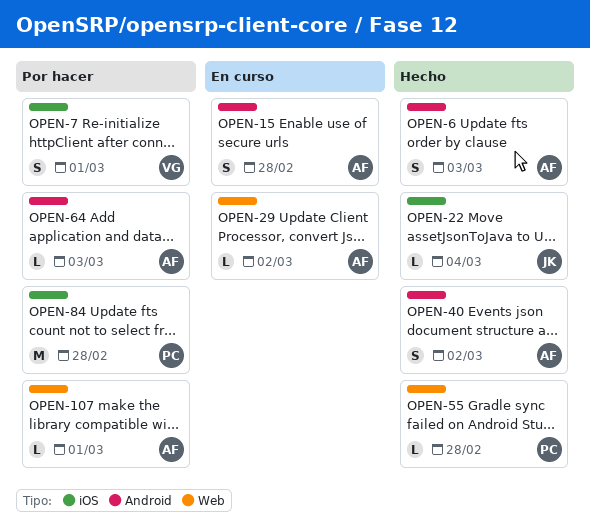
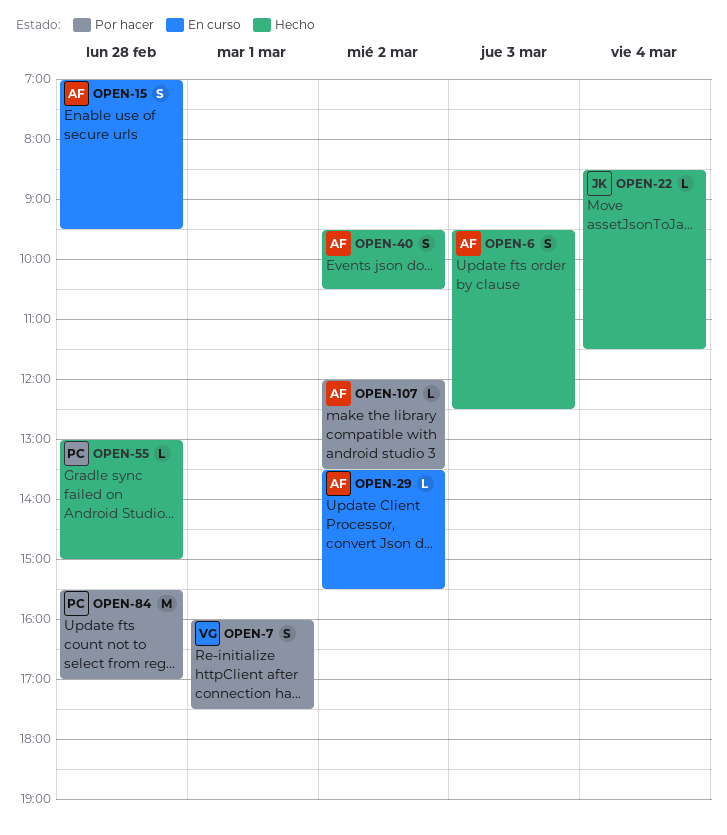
OPEN-64: present -> none
OPEN-107, day: Mar 1 -> Mar 2

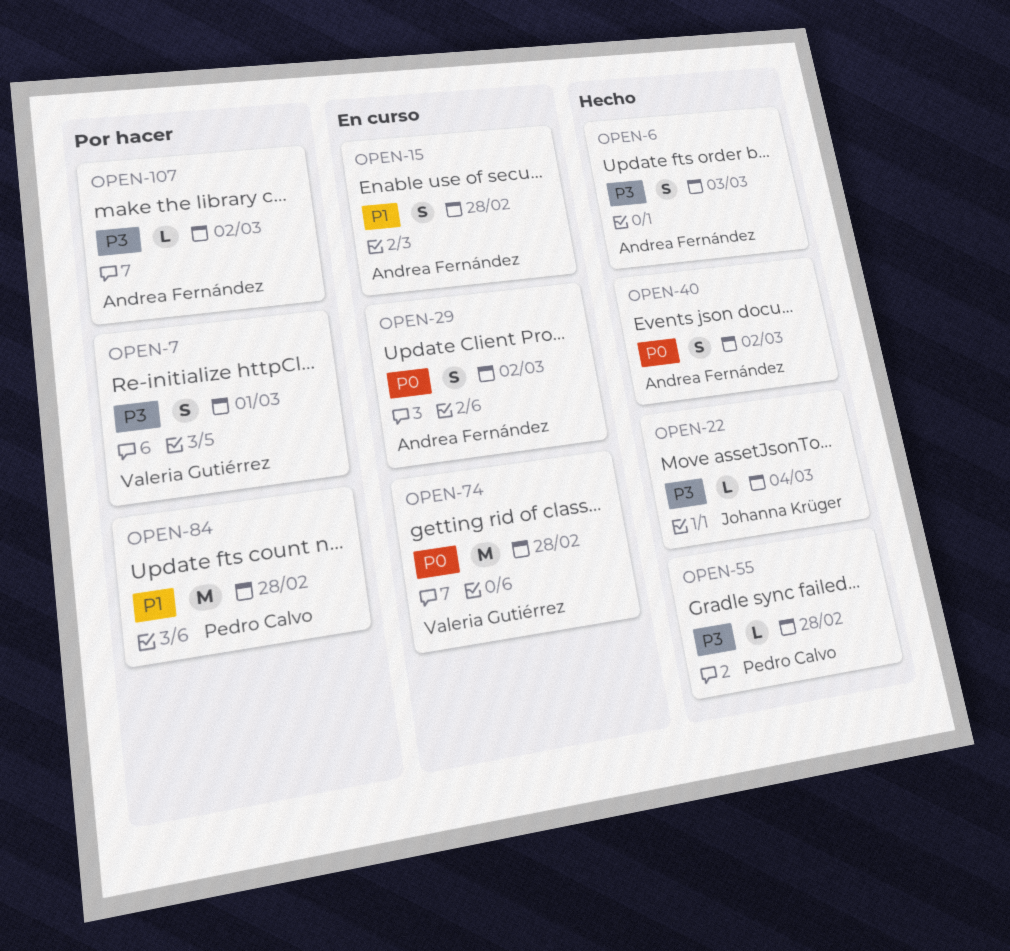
OPEN-29, estimate: L -> S
OPEN-74: none -> present

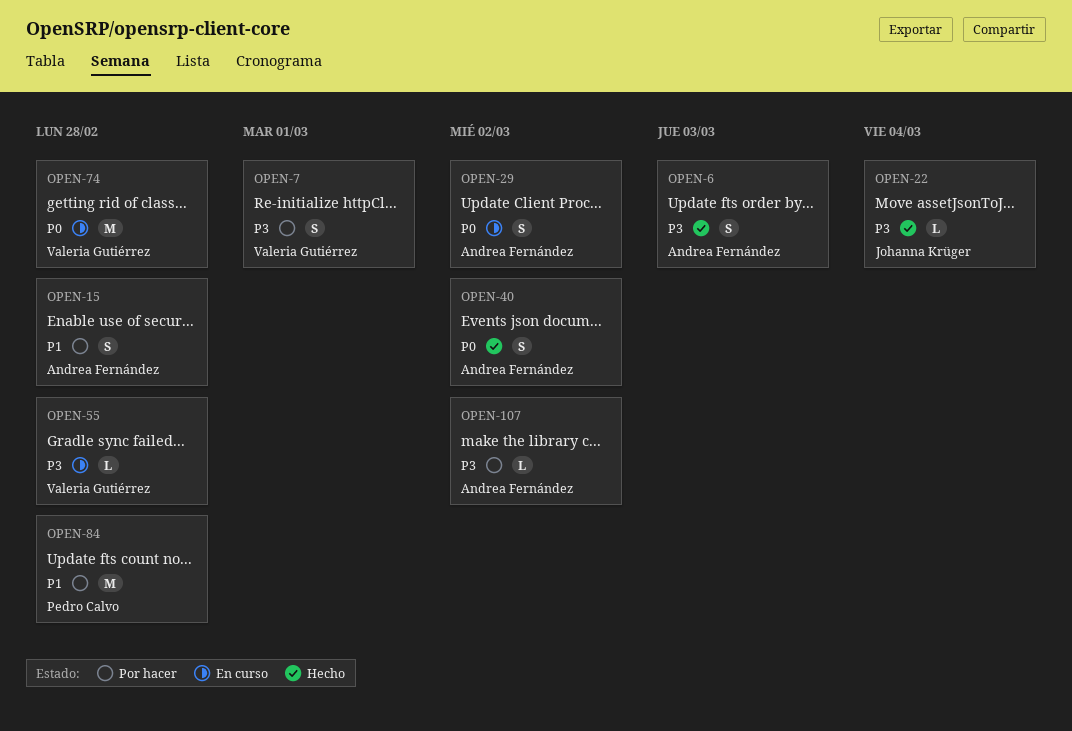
OPEN-15, status: En curso -> Por hacer
OPEN-55, status: Hecho -> En curso
OPEN-55, owner: Pedro Calvo -> Valeria Gutiérrez

